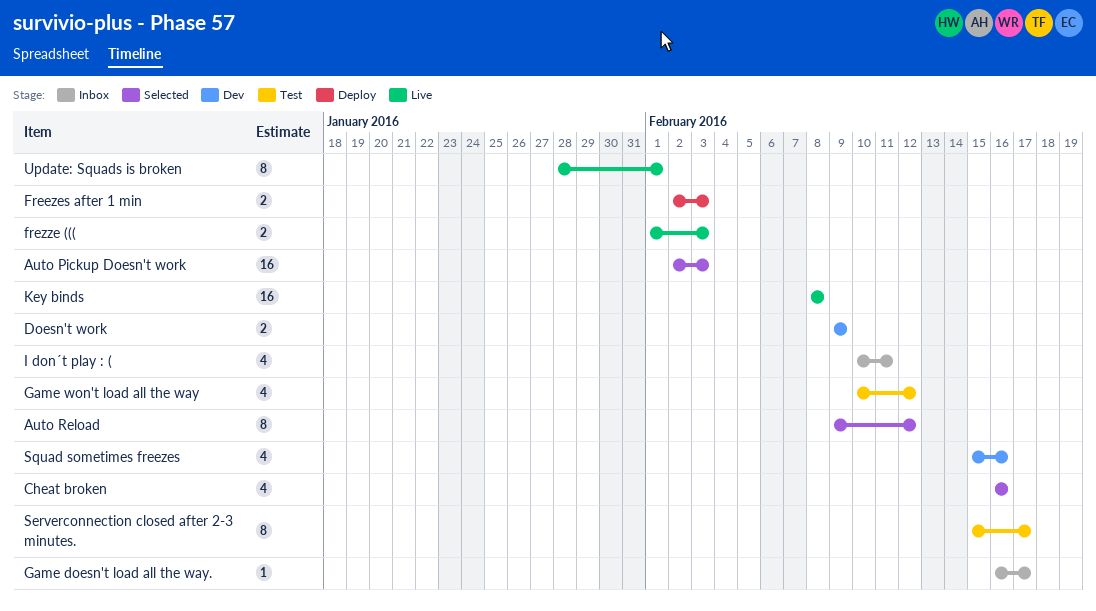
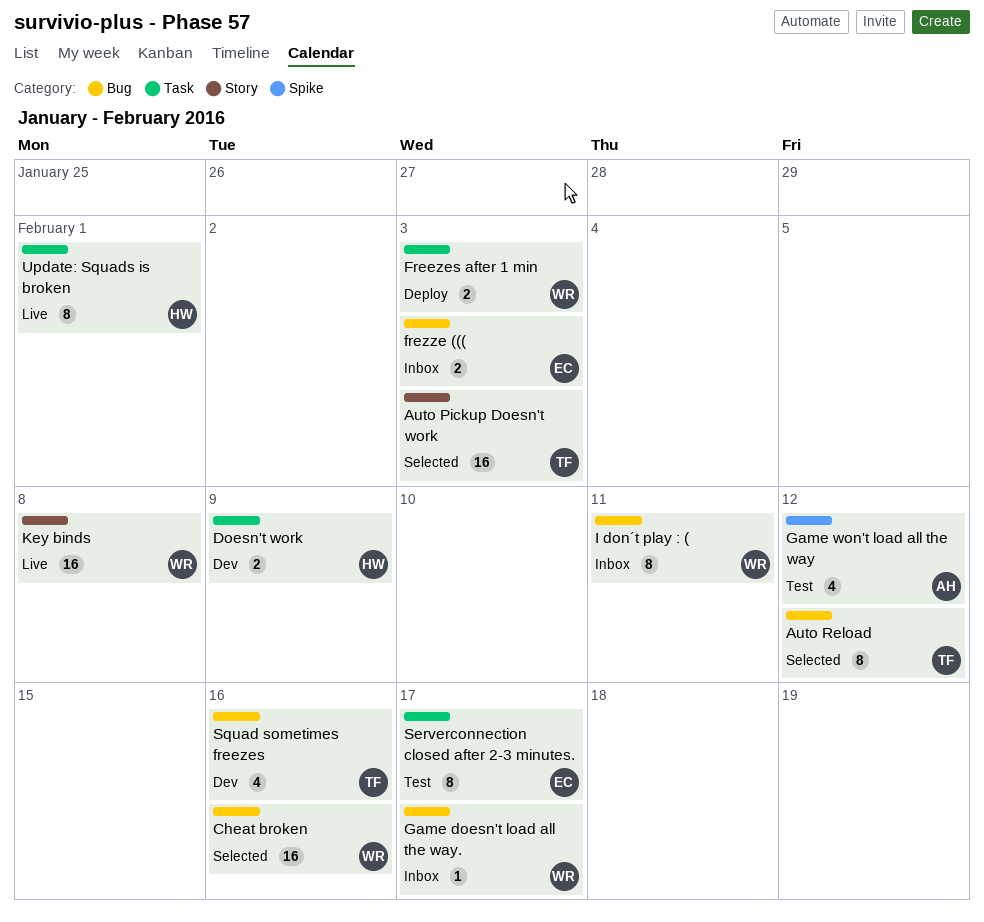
Cheat broken, estimate: 4 -> 16
frezze (((, status: Live -> Inbox
I don´t play : (, estimate: 4 -> 8

